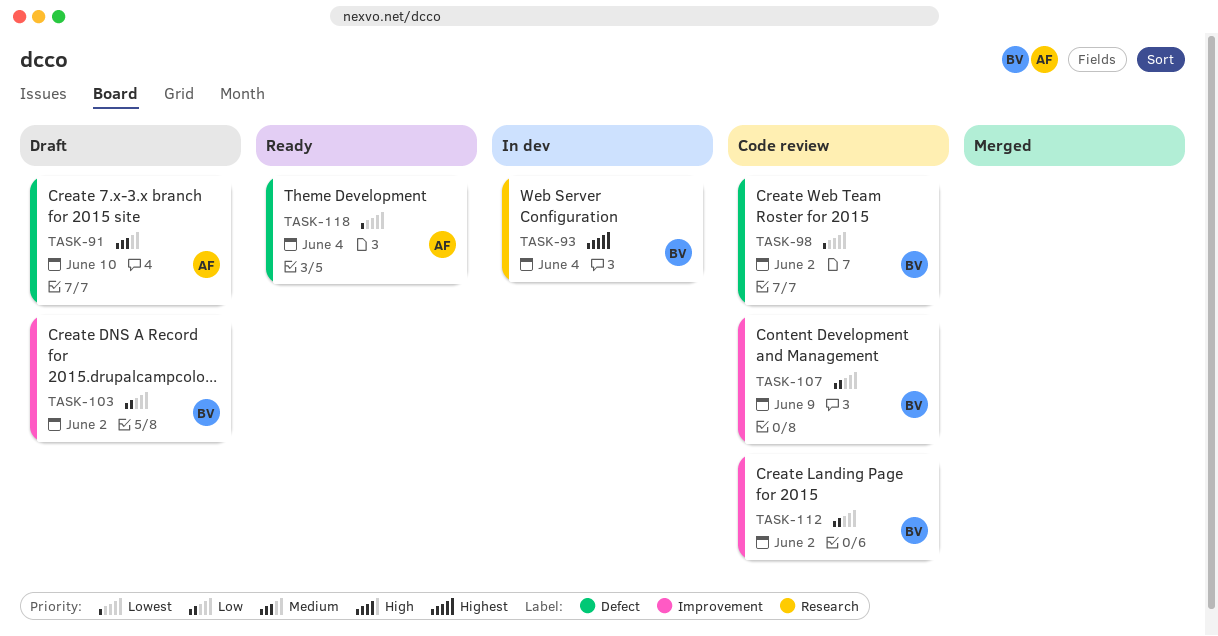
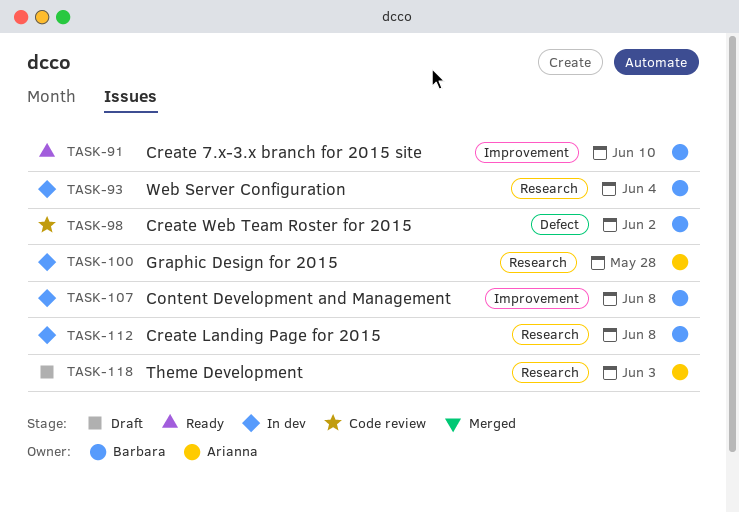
TASK-91, status: Draft -> Ready
TASK-91, owner: Arianna -> Barbara
TASK-91, label: Defect -> Improvement
TASK-100: none -> present
TASK-103: present -> none
TASK-107, status: Code review -> In dev
TASK-107, due: Jun 9 -> Jun 8
TASK-112, status: Code review -> In dev
TASK-112, label: Improvement -> Research
TASK-112, due: Jun 2 -> Jun 8
TASK-118, status: Ready -> Draft
TASK-118, label: Defect -> Research
TASK-118, due: Jun 4 -> Jun 3

